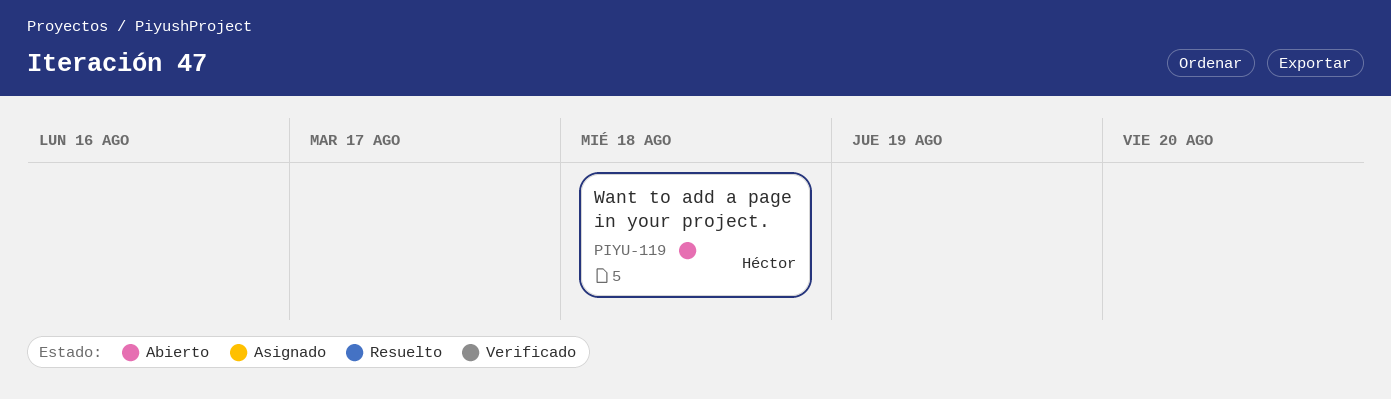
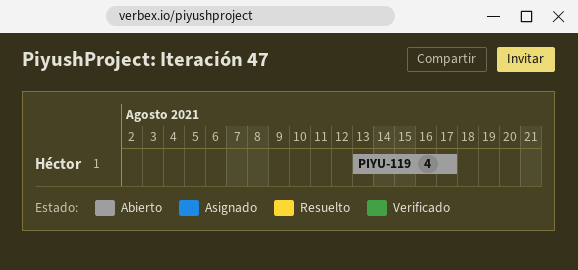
PIYU-119, due: Aug 18 -> Aug 17

